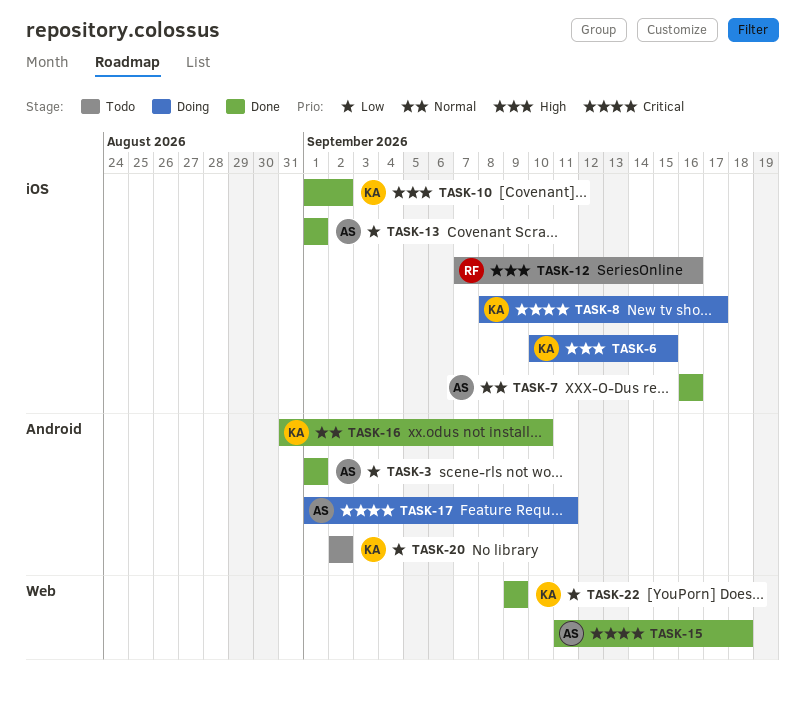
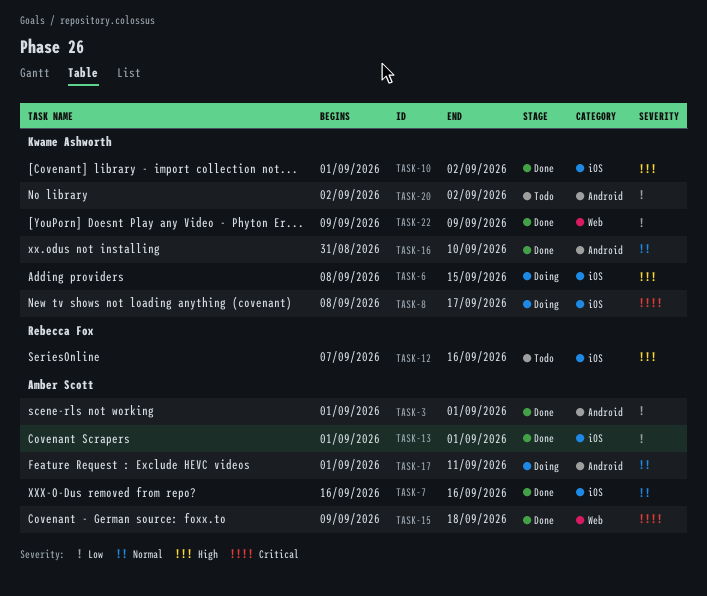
TASK-6, start: Sep 10 -> Sep 8
TASK-15, start: Sep 11 -> Sep 9
TASK-17, priority: Critical -> Normal

